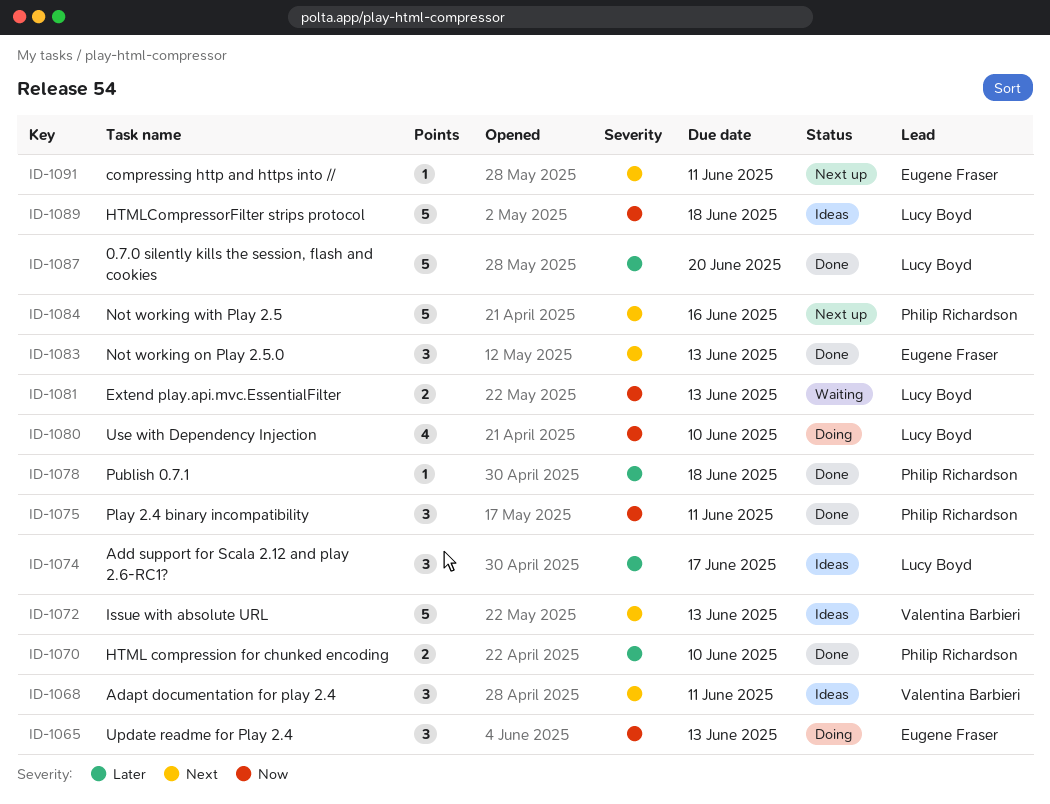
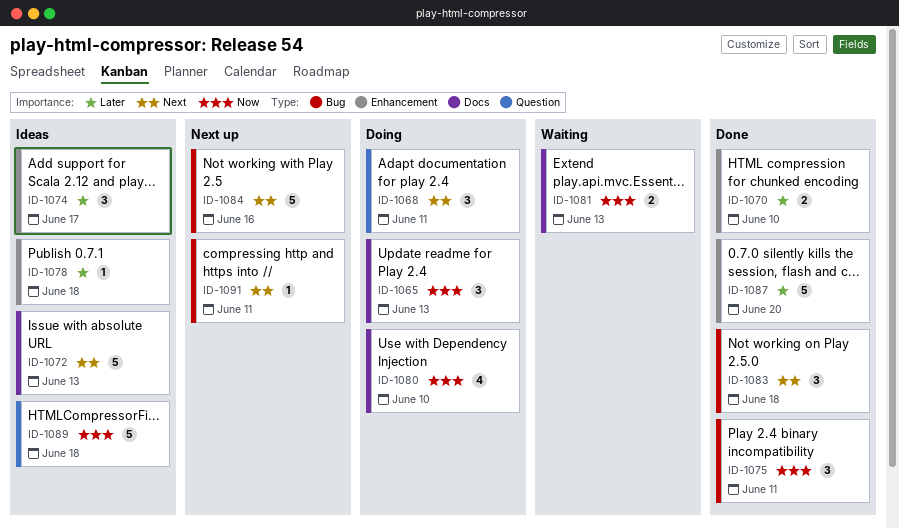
ID-1068, status: Ideas -> Doing
ID-1078, status: Done -> Ideas
ID-1083, due: Jun 13 -> Jun 18

